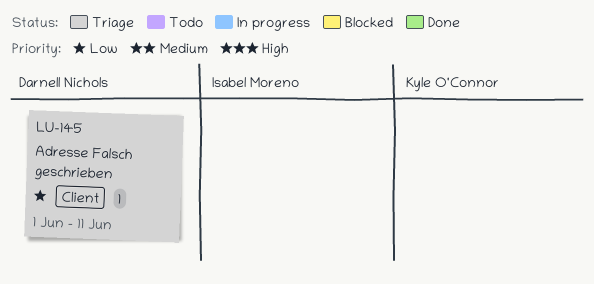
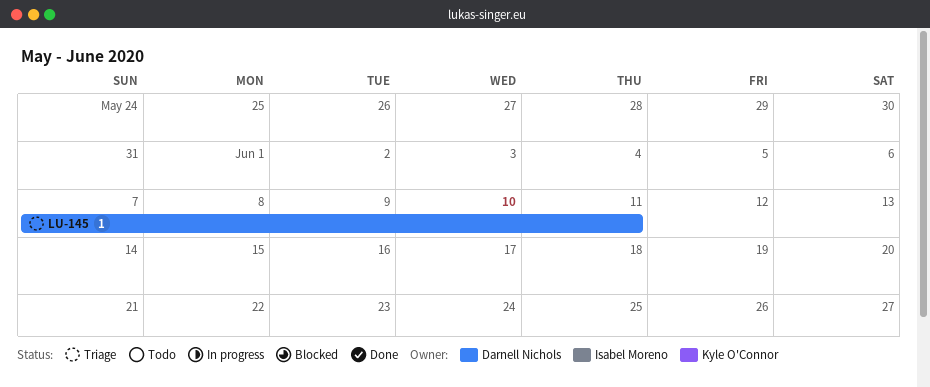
LU-145, start: Jun 1 -> Jun 7

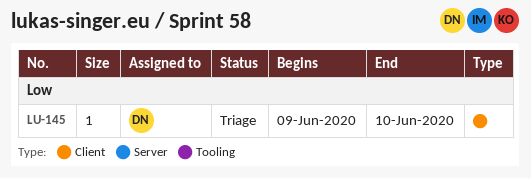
LU-145, start: Jun 7 -> Jun 9
LU-145, due: Jun 11 -> Jun 10

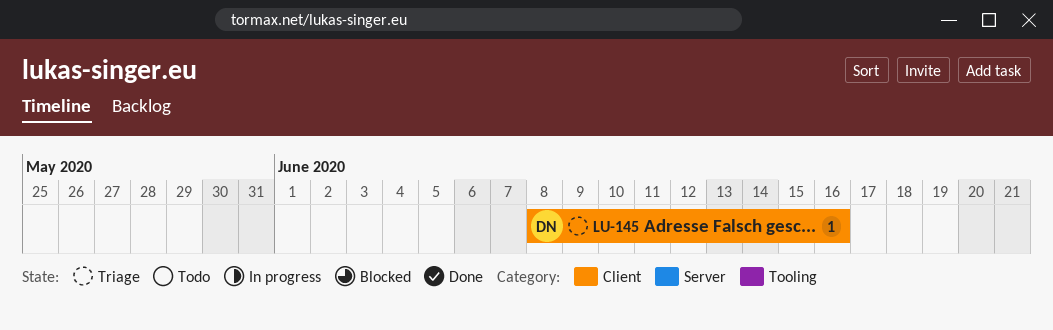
LU-145, start: Jun 9 -> Jun 8
LU-145, due: Jun 10 -> Jun 16

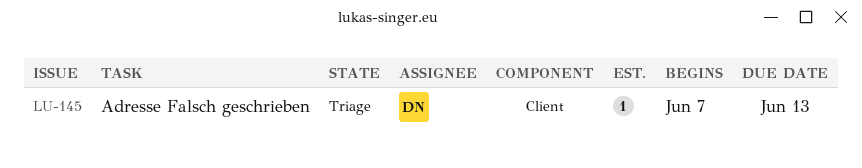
LU-145, start: Jun 8 -> Jun 7
LU-145, due: Jun 16 -> Jun 13

